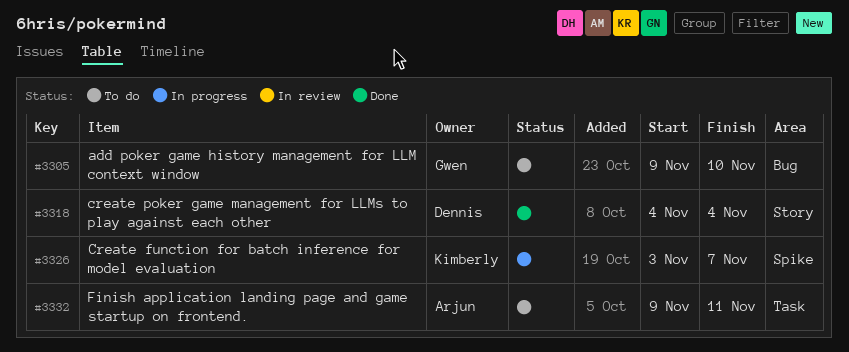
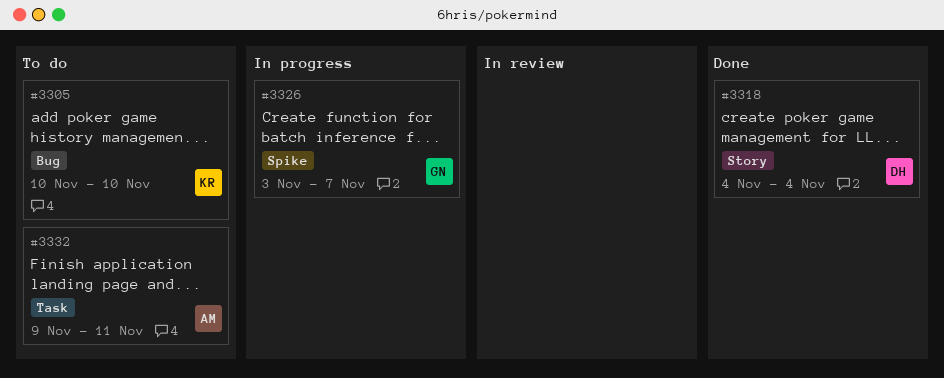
#3305, owner: Gwen -> Kimberly
#3305, start: Nov 9 -> Nov 10
#3326, owner: Kimberly -> Gwen

